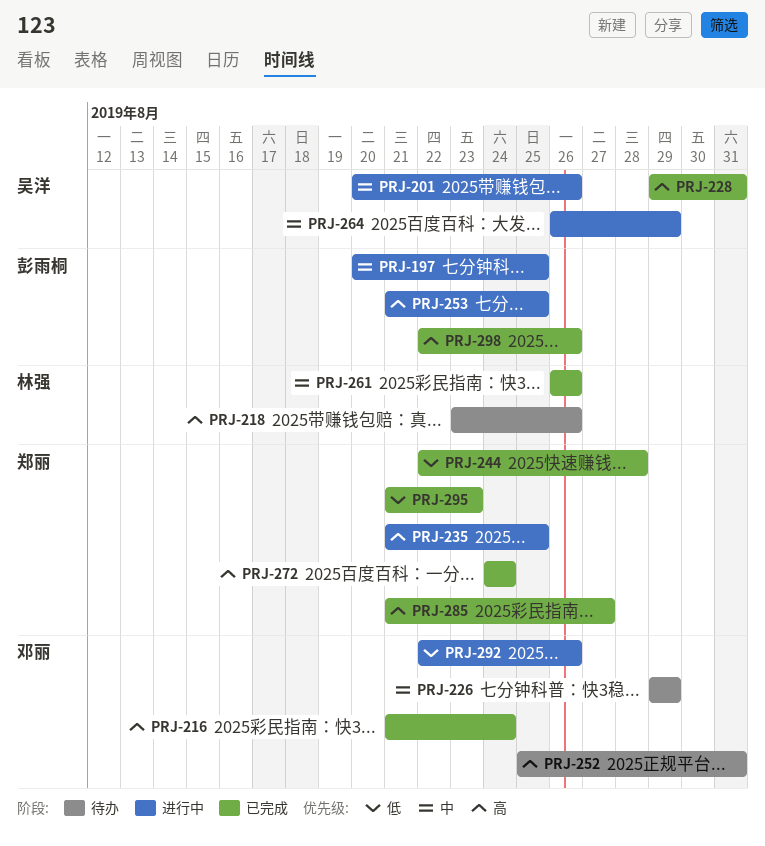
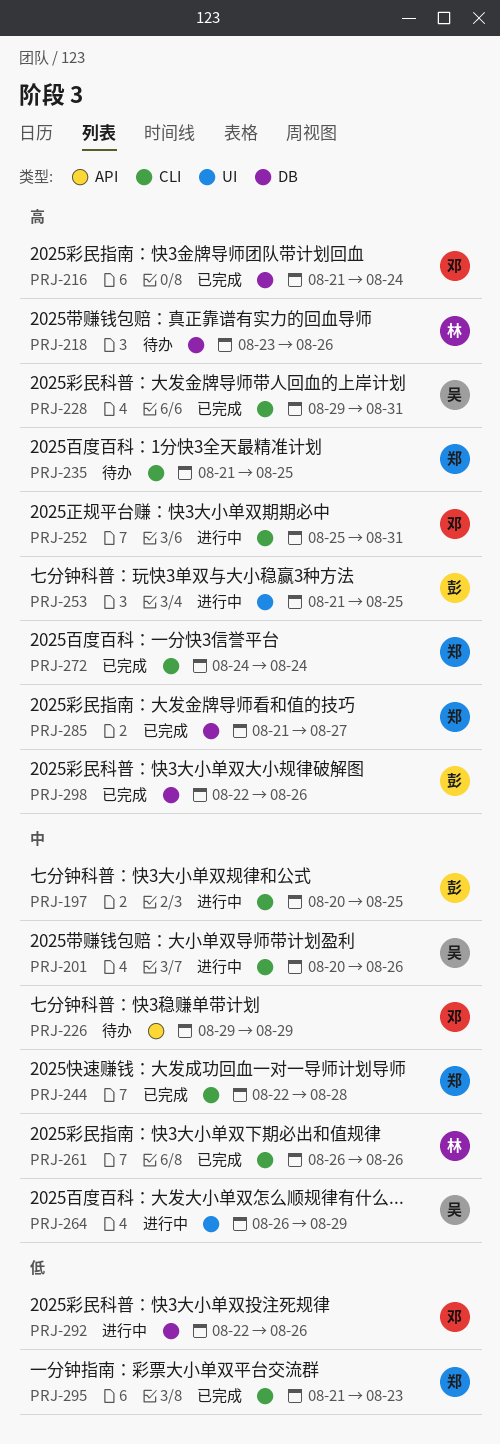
PRJ-235, status: 进行中 -> 待办
PRJ-244, priority: 低 -> 中
PRJ-252, status: 待办 -> 进行中

